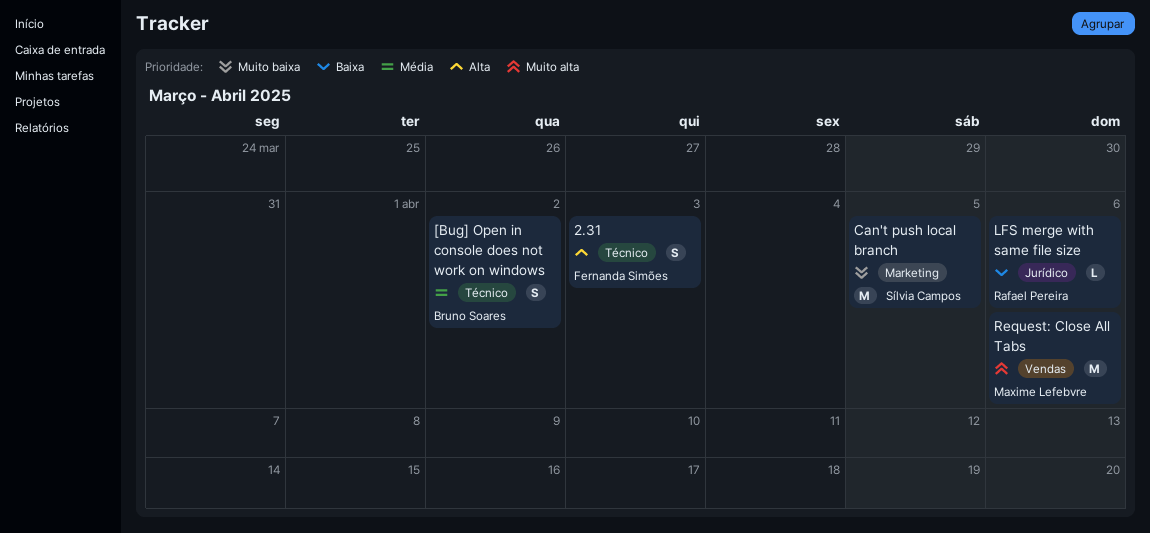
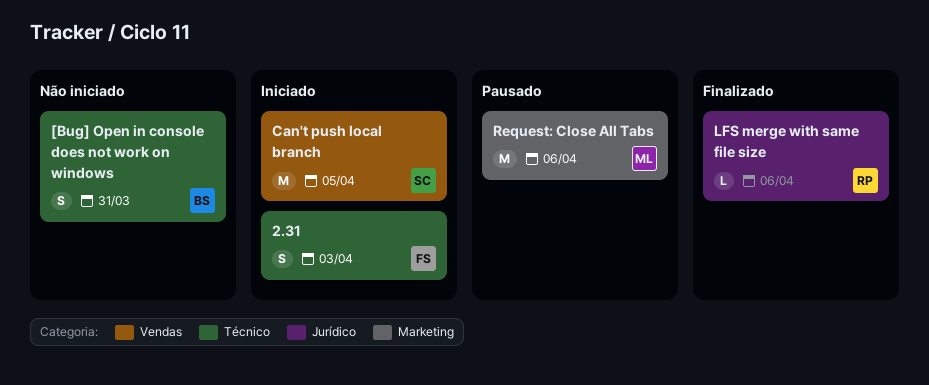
[Bug] Open in console does not work on windows, due: Apr 2 -> Mar 31
Can't push local branch, label: Marketing -> Vendas
Request: Close All Tabs, label: Vendas -> Marketing

